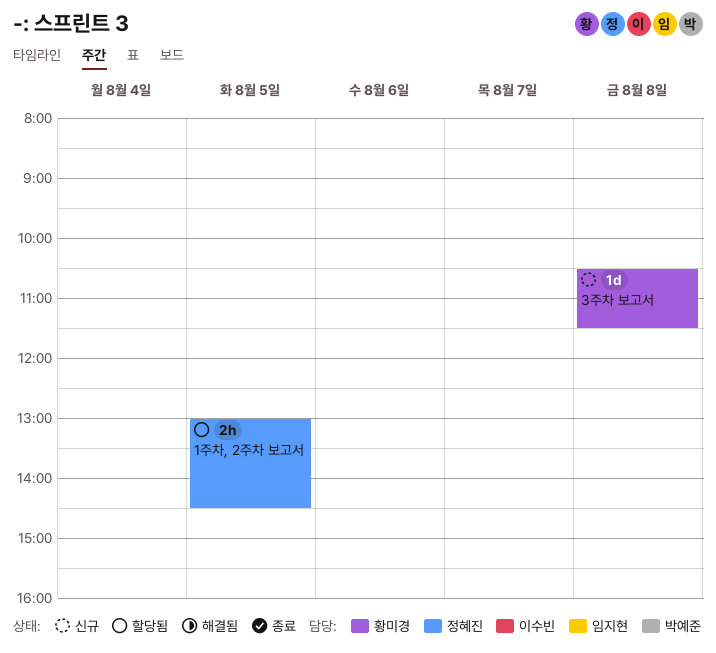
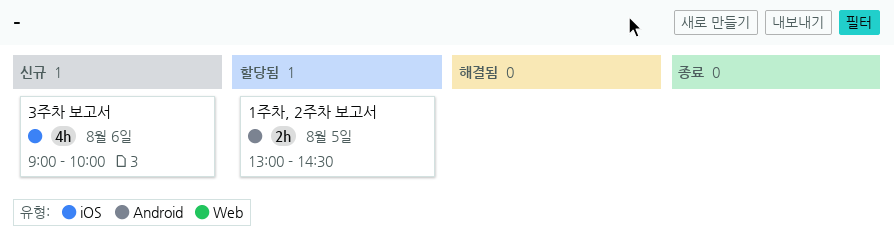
3주차 보고서, estimate: 1d -> 4h
3주차 보고서, day: Aug 8 -> Aug 6
3주차 보고서, begins: 10:30 -> 09:00
3주차 보고서, ends: 11:30 -> 10:00

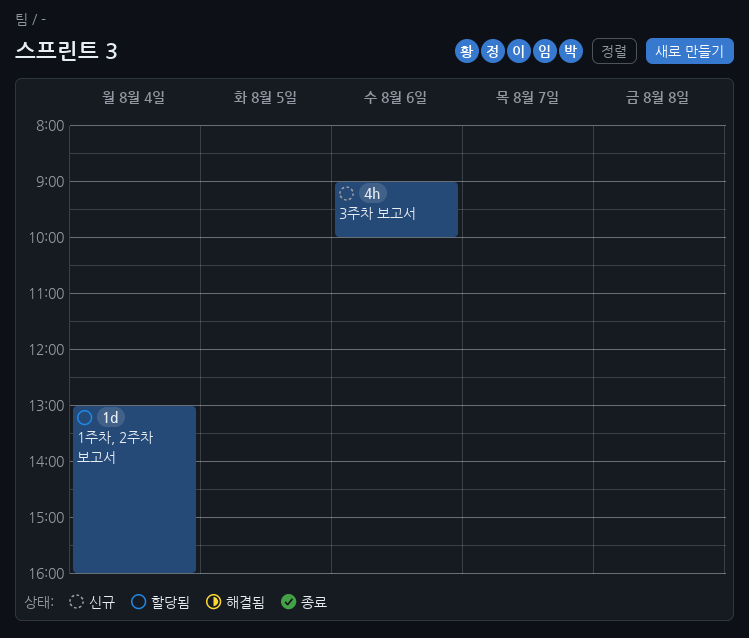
1주차, 2주차 보고서, estimate: 2h -> 1d
1주차, 2주차 보고서, day: Aug 5 -> Aug 4
1주차, 2주차 보고서, ends: 14:30 -> 16:00

